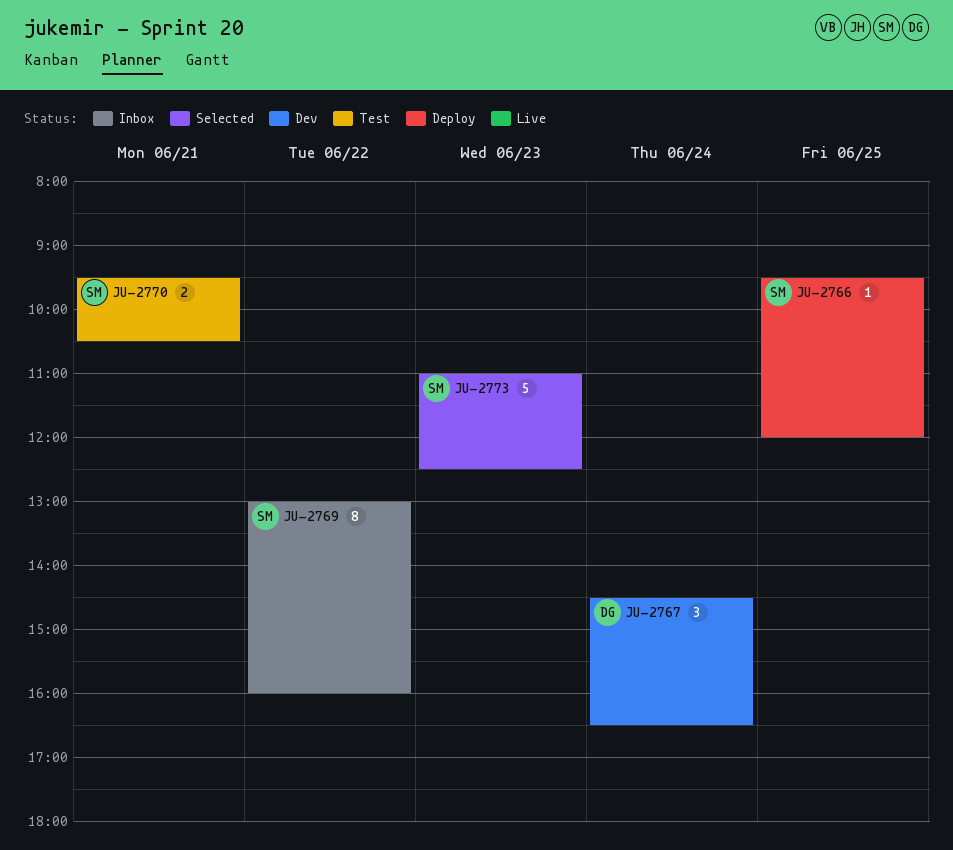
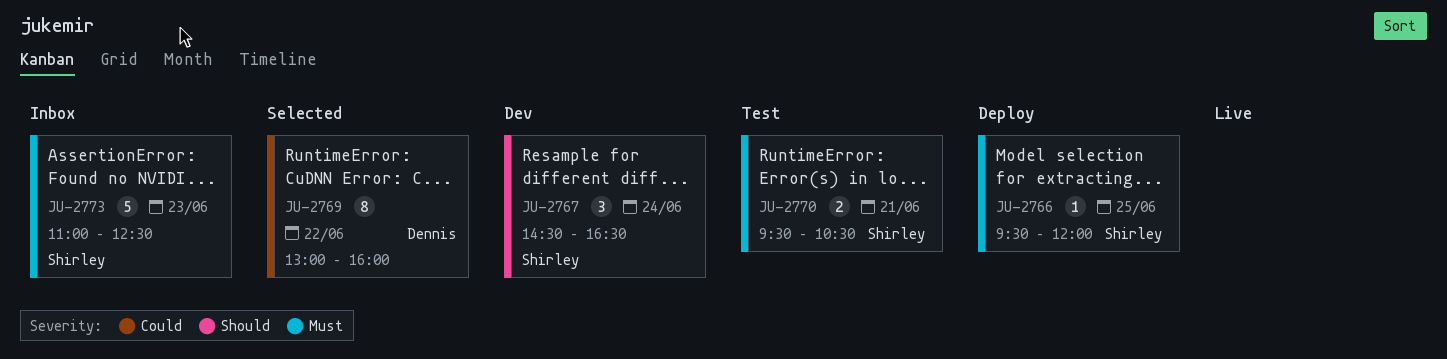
JU-2767, owner: Dennis -> Shirley
JU-2769, status: Inbox -> Selected
JU-2769, owner: Shirley -> Dennis
JU-2773, status: Selected -> Inbox

